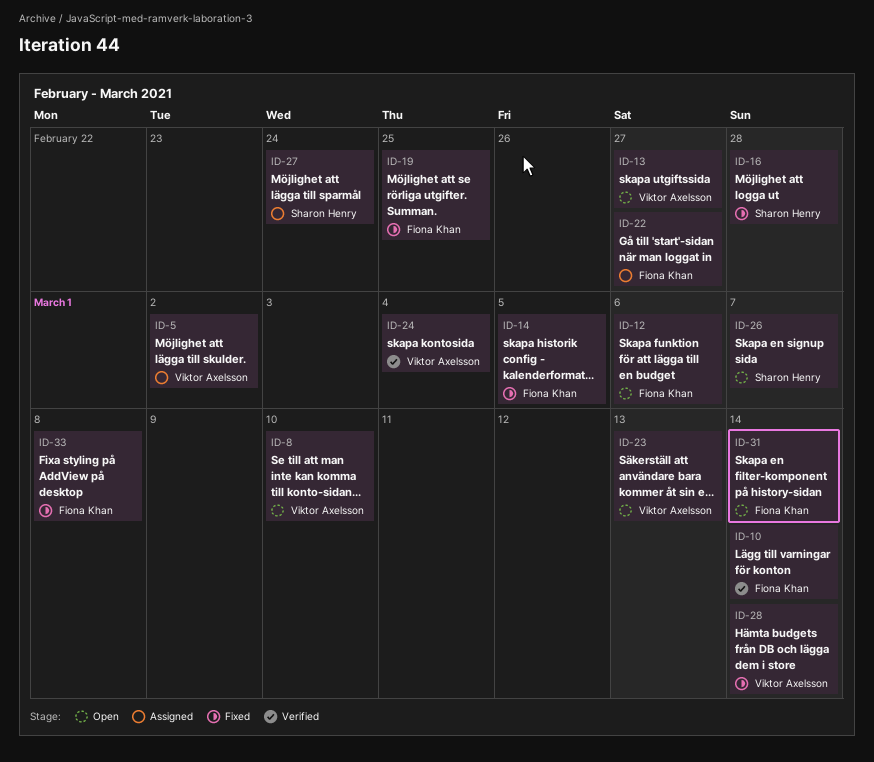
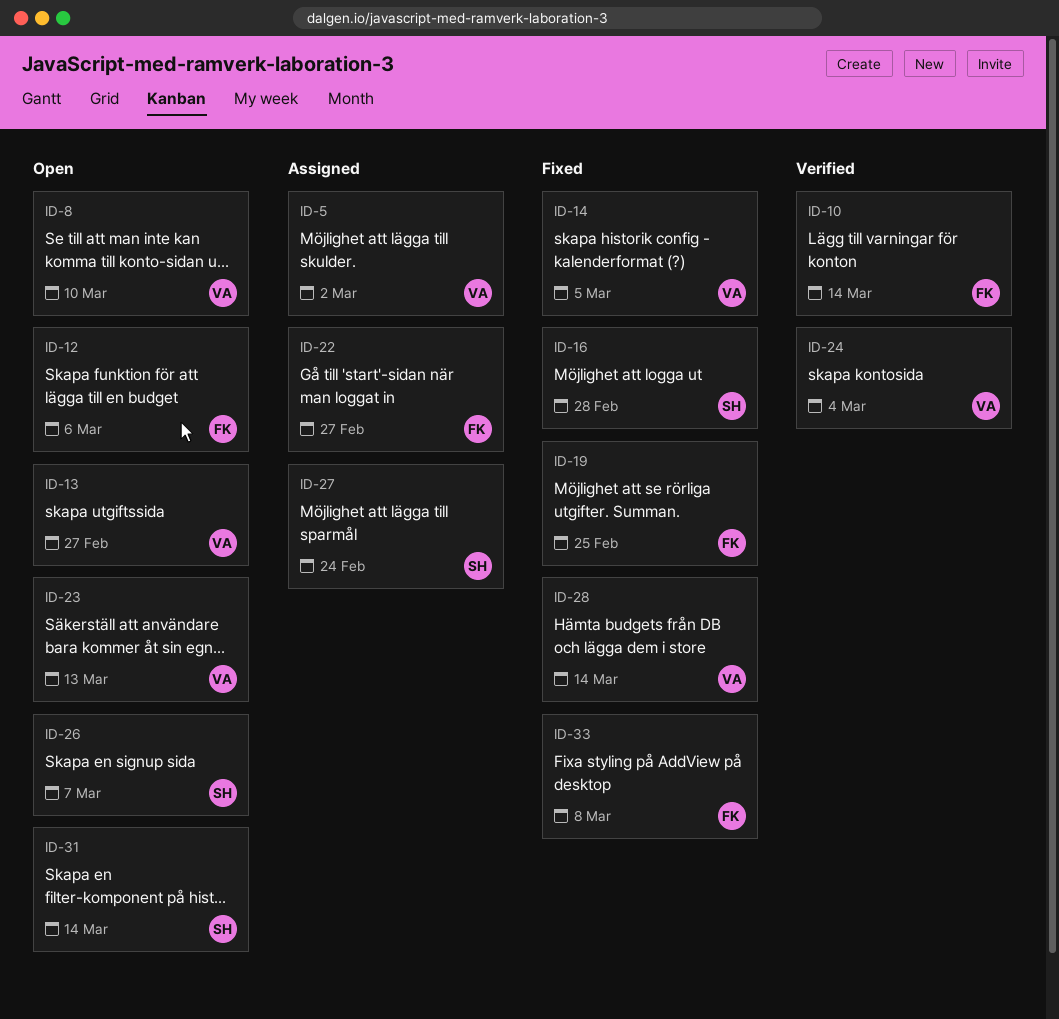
ID-14, owner: Fiona Khan -> Viktor Axelsson
ID-31, owner: Fiona Khan -> Sharon Henry

